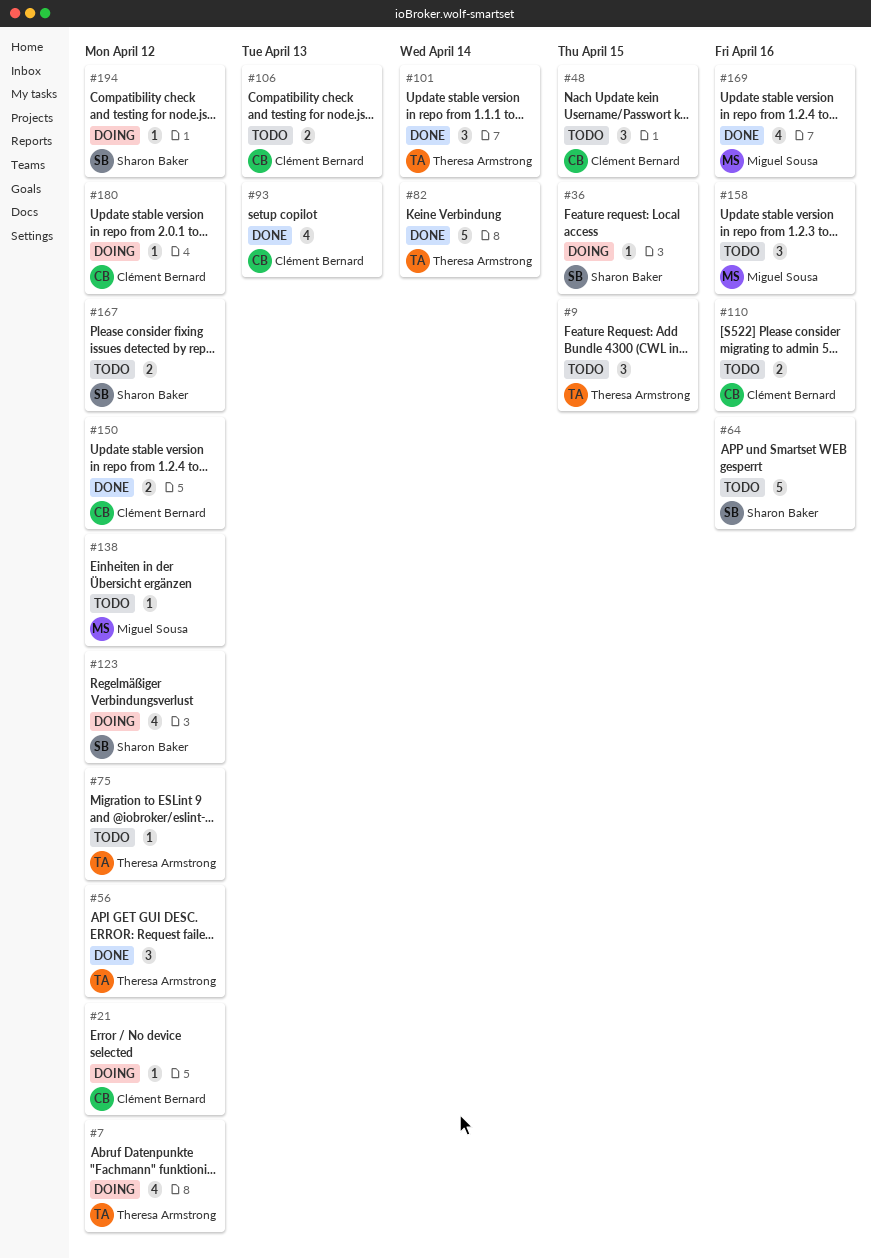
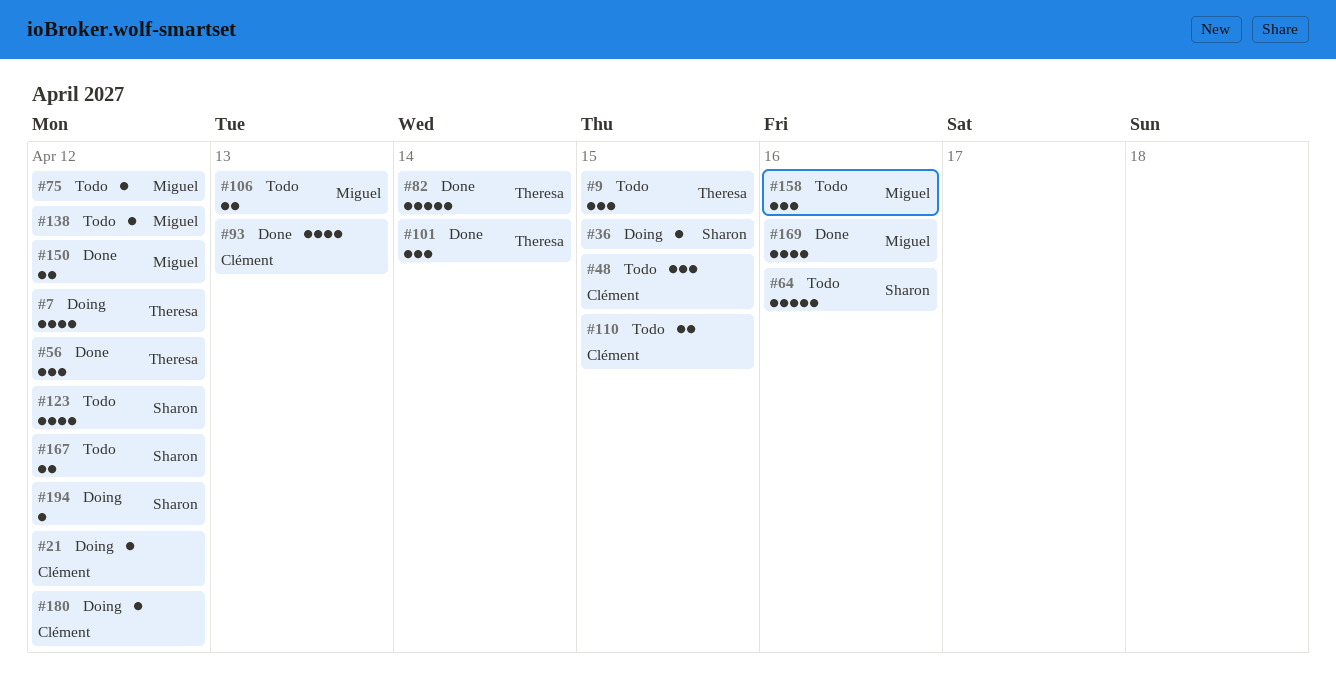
#75, owner: Theresa Armstrong -> Miguel Sousa
#106, owner: Clément Bernard -> Miguel Sousa
#110, due: Apr 16 -> Apr 15
#123, status: Doing -> Todo
#150, owner: Clément Bernard -> Miguel Sousa

